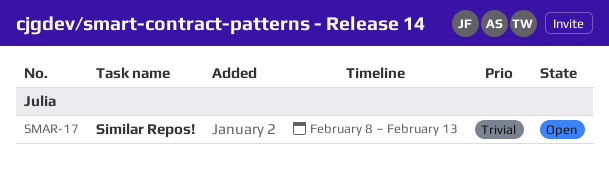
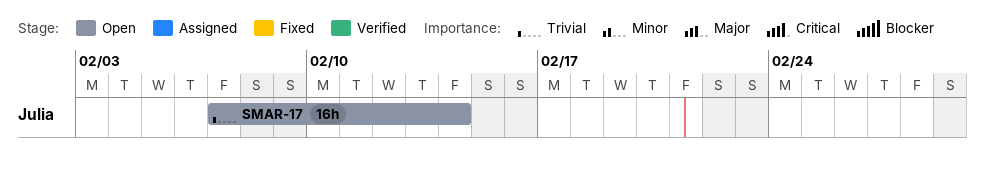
SMAR-17, start: Feb 8 -> Feb 7
SMAR-17, due: Feb 13 -> Feb 14

